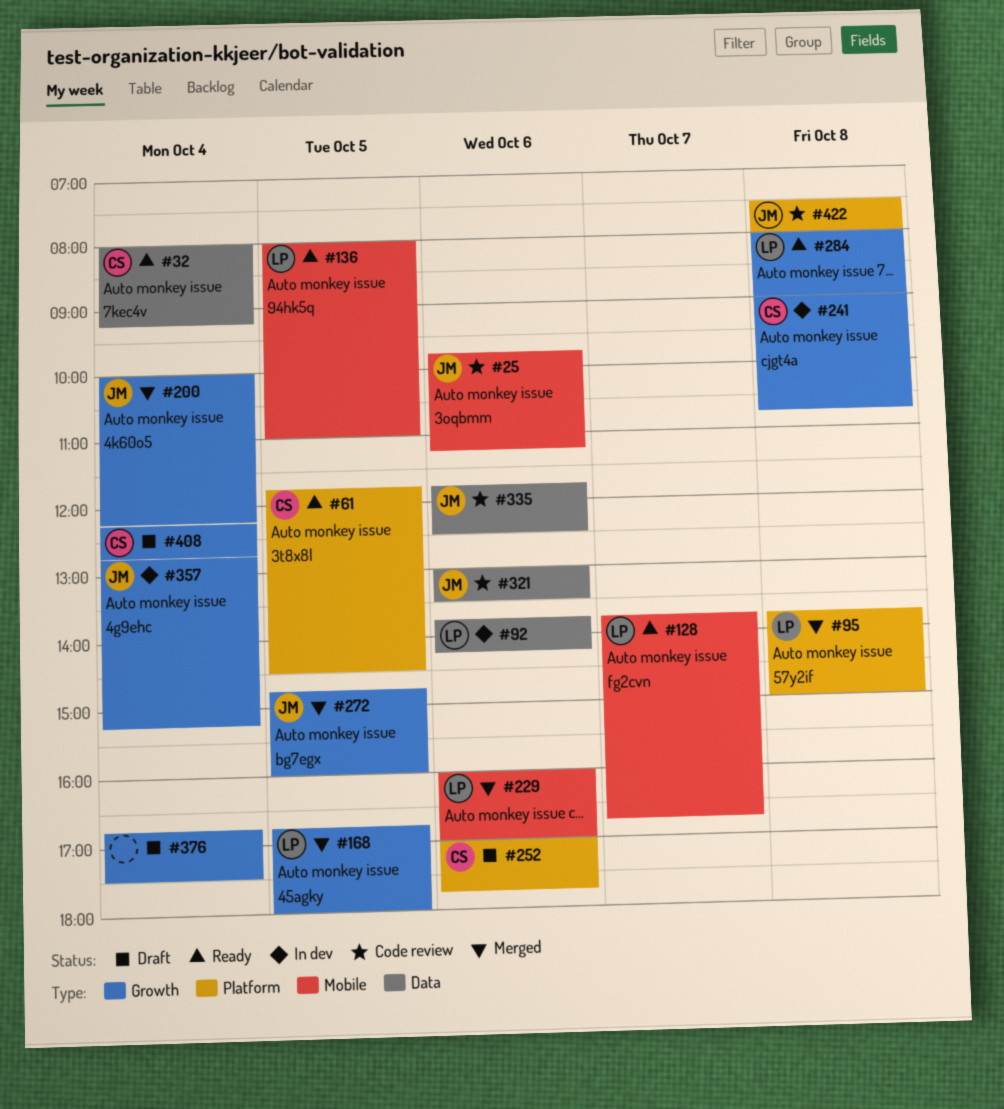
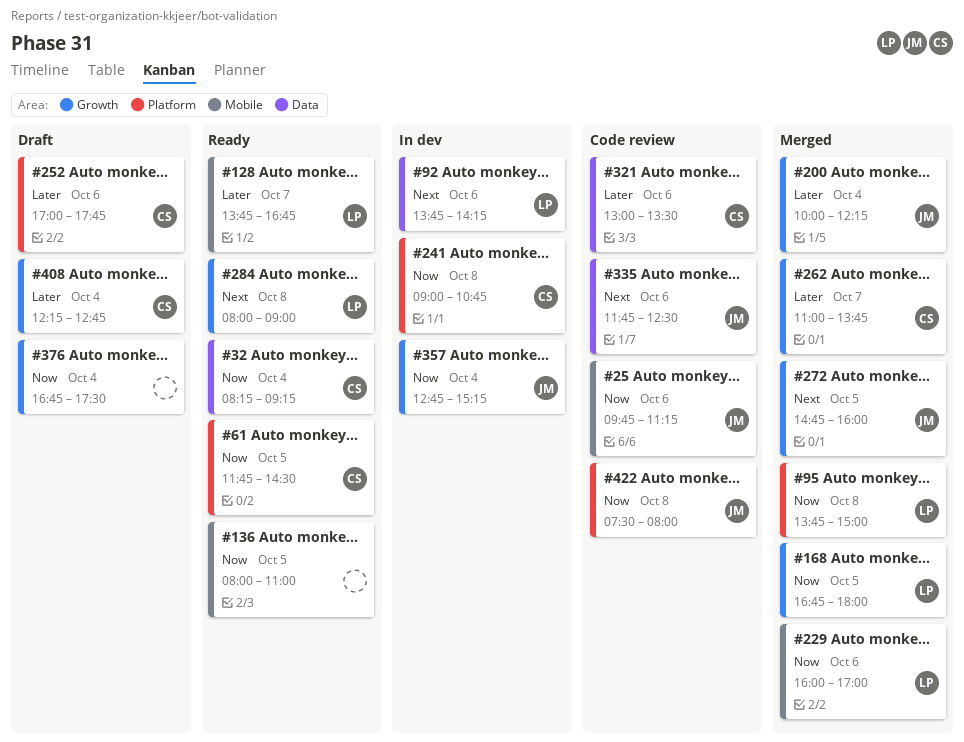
#32, begins: 08:00 -> 08:15
#136, owner: LP -> none
#241, label: Growth -> Platform
#262: none -> present
#321, owner: JM -> CS

